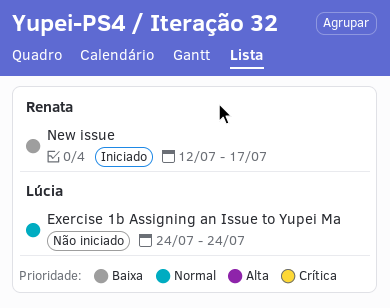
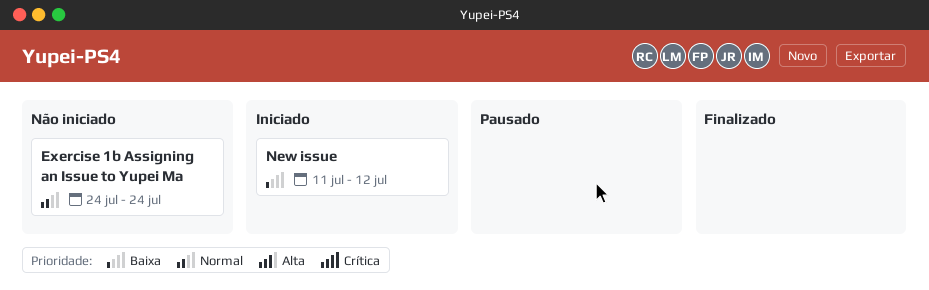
New issue, start: Jul 12 -> Jul 11
New issue, due: Jul 17 -> Jul 12

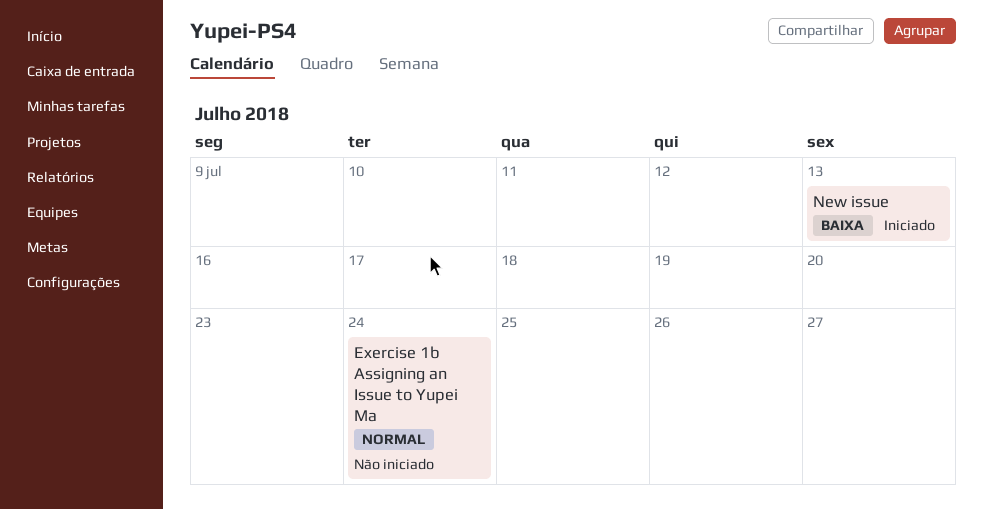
New issue, due: Jul 12 -> Jul 13

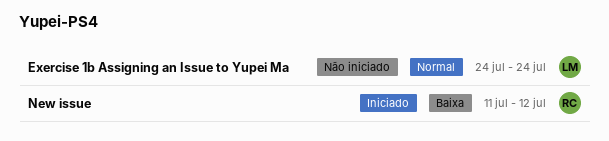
New issue, due: Jul 13 -> Jul 12

